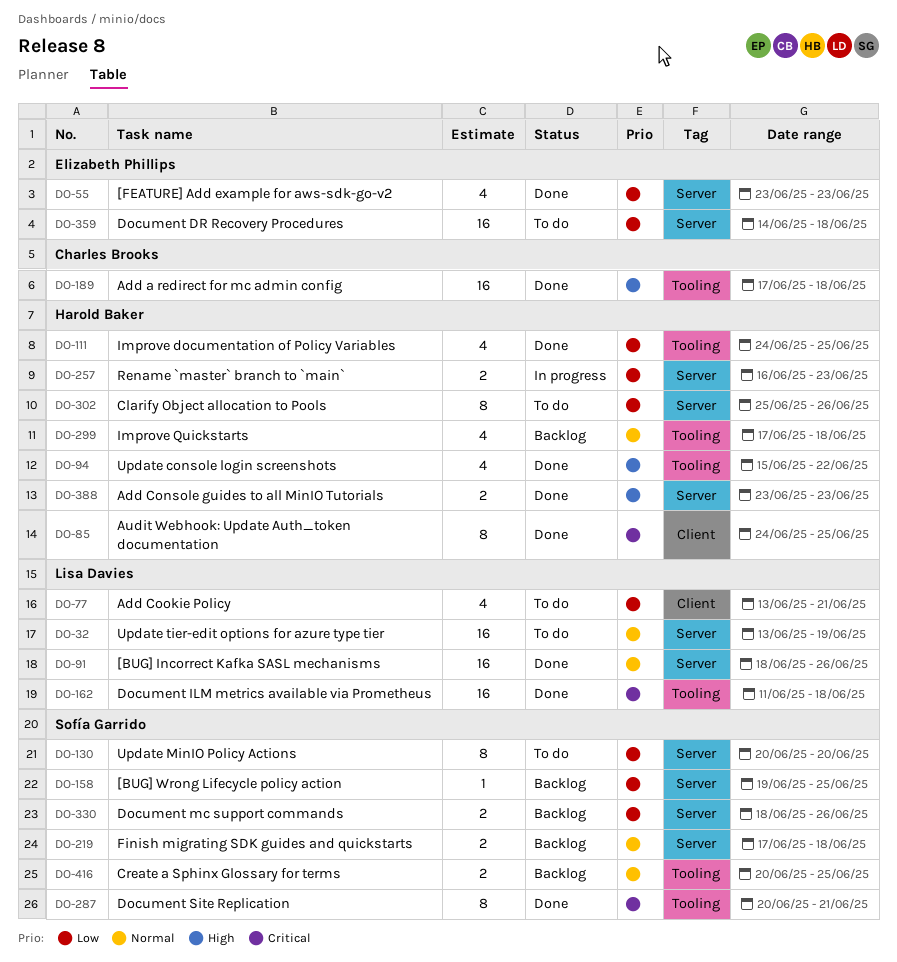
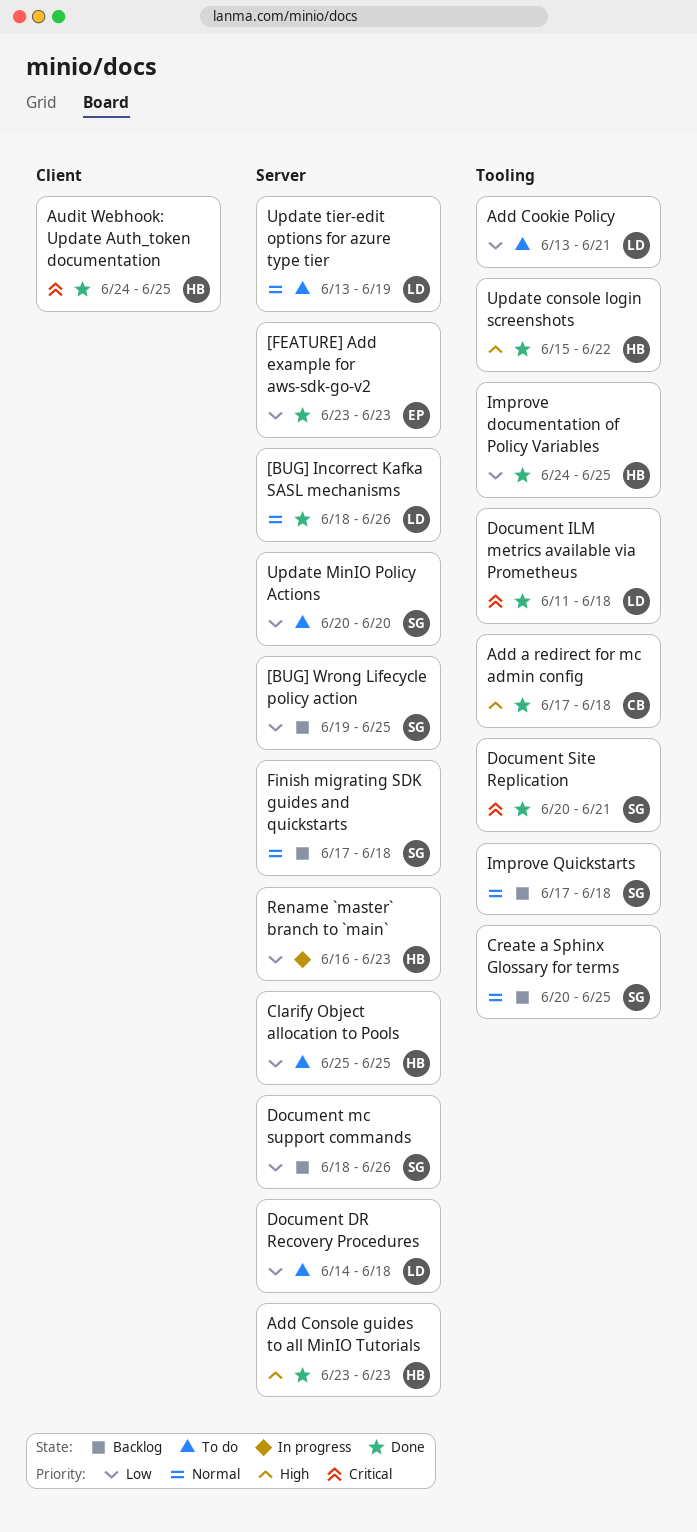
Add Cookie Policy, label: Client -> Tooling
Clarify Object allocation to Pools, due: Jun 26 -> Jun 25
Document DR Recovery Procedures, owner: Elizabeth Phillips -> Lisa Davies
Improve Quickstarts, owner: Harold Baker -> Sofía Garrido

